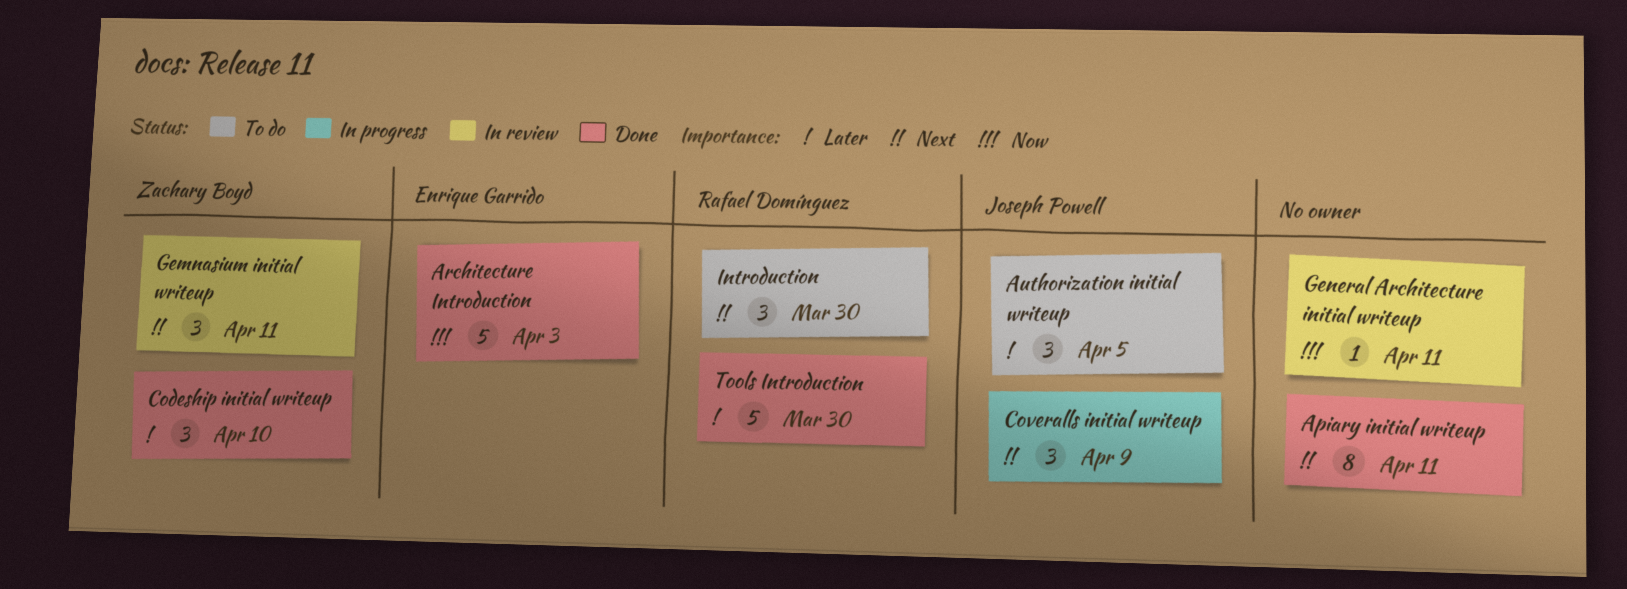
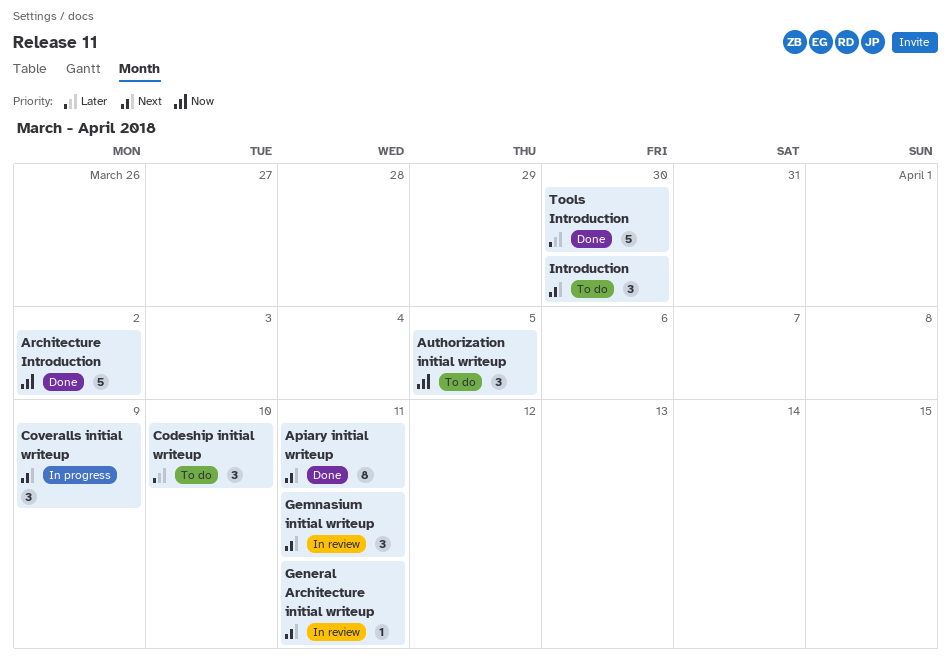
Architecture Introduction, due: Apr 3 -> Apr 2
Authorization initial writeup, priority: Later -> Now
Codeship initial writeup, status: Done -> To do
General Architecture initial writeup, priority: Now -> Next

